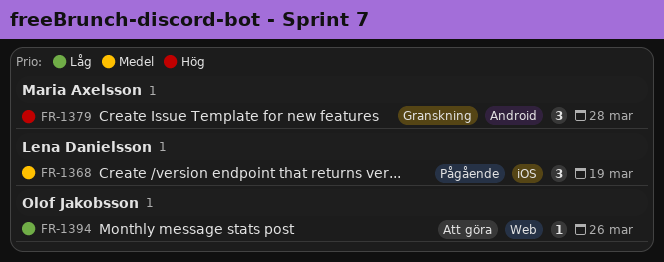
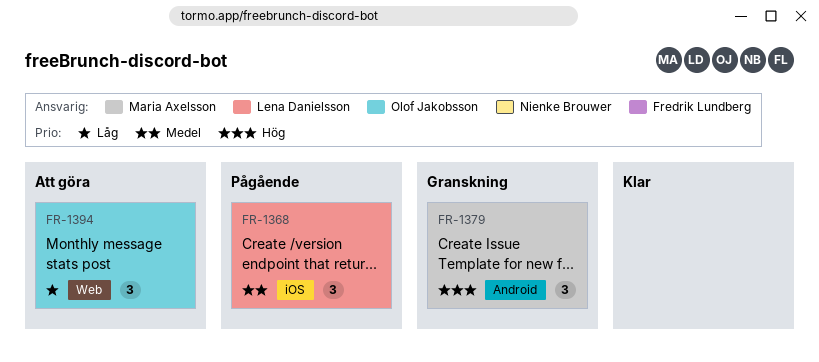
FR-1394, estimate: 1 -> 3

